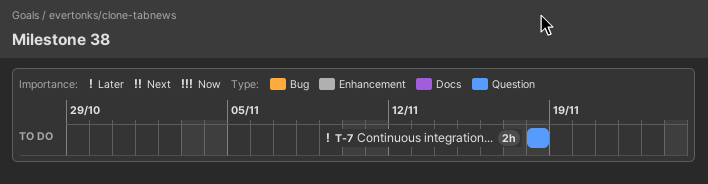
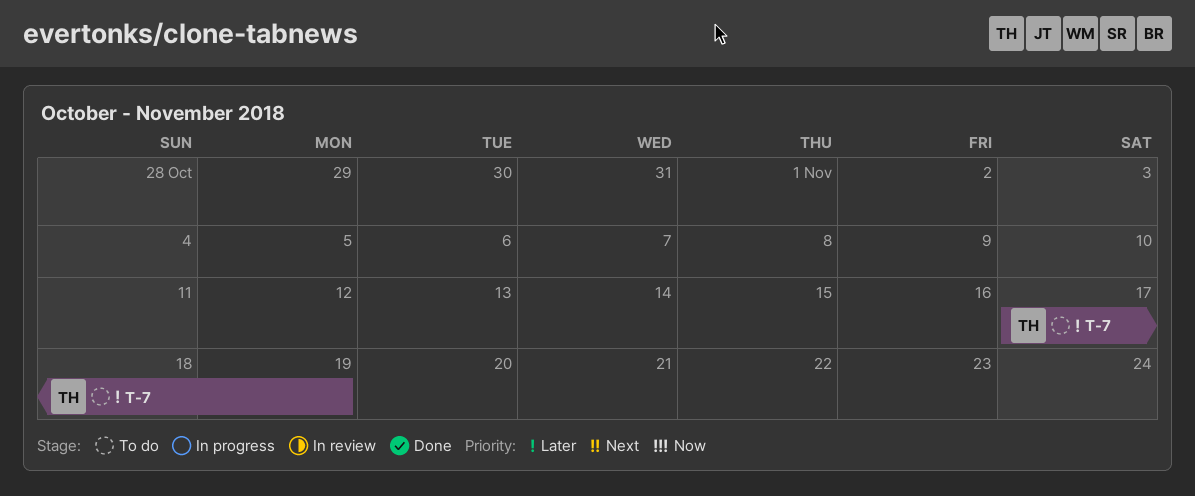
T-7, start: Nov 18 -> Nov 17
T-7, due: Nov 18 -> Nov 19

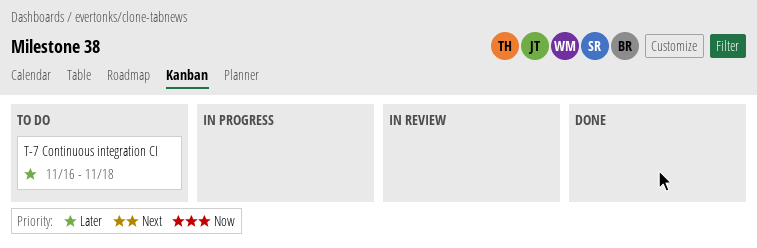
T-7, start: Nov 17 -> Nov 16
T-7, due: Nov 19 -> Nov 18

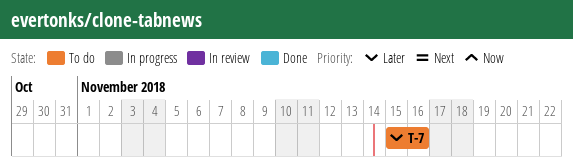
T-7, start: Nov 16 -> Nov 15
T-7, due: Nov 18 -> Nov 16

